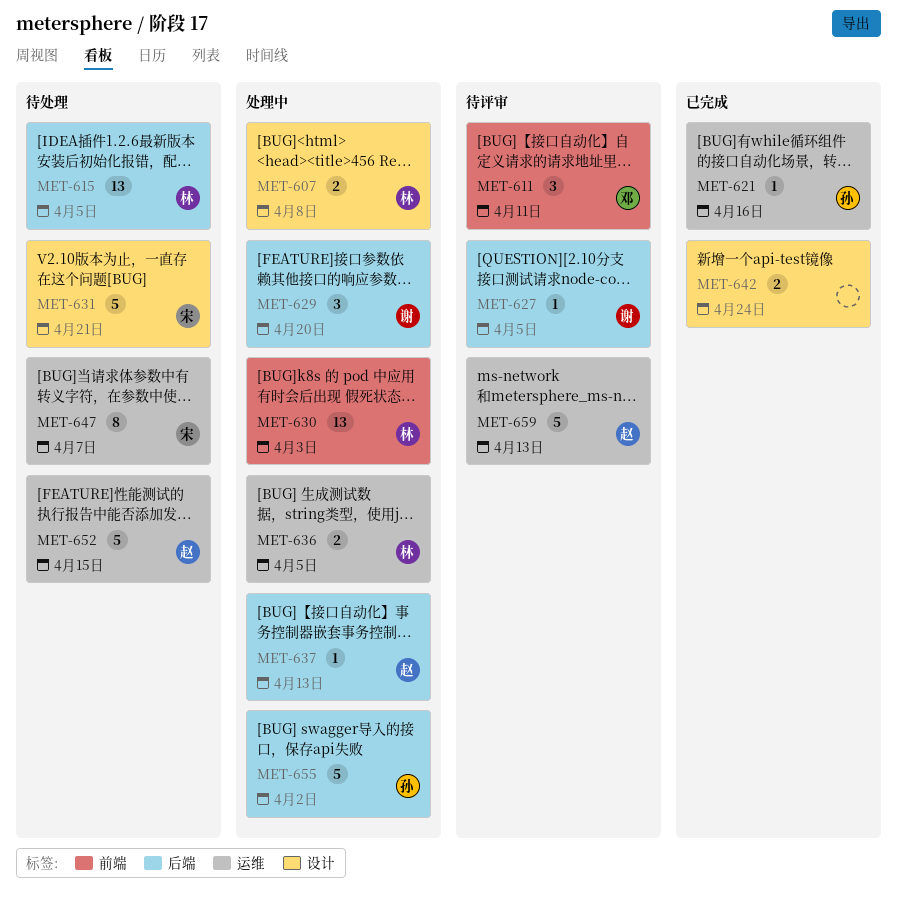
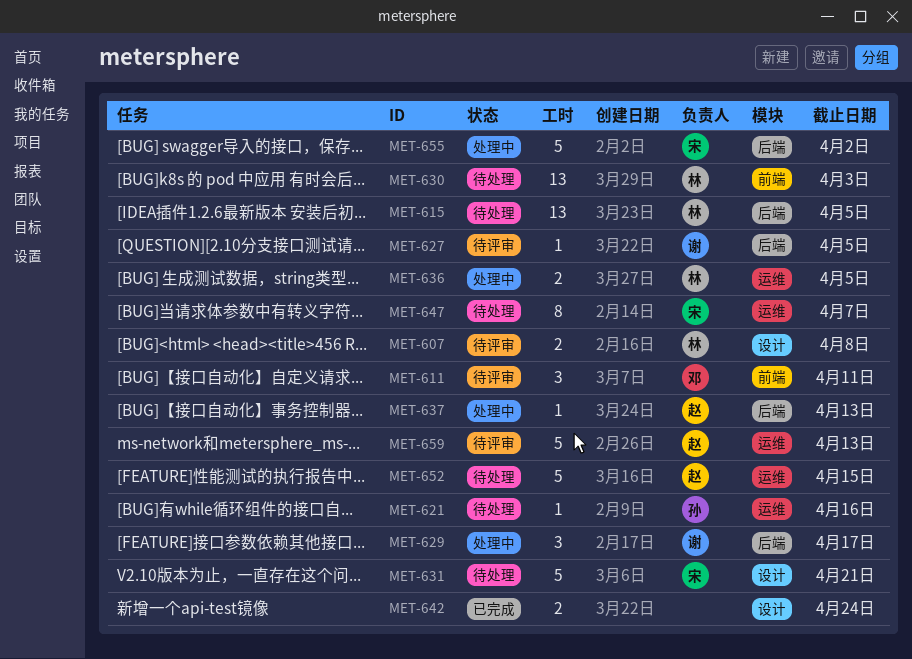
MET-607, status: 处理中 -> 待评审
MET-621, status: 已完成 -> 待处理
MET-629, due: Apr 20 -> Apr 17
MET-630, status: 处理中 -> 待处理
MET-655, owner: 孙 -> 宋

